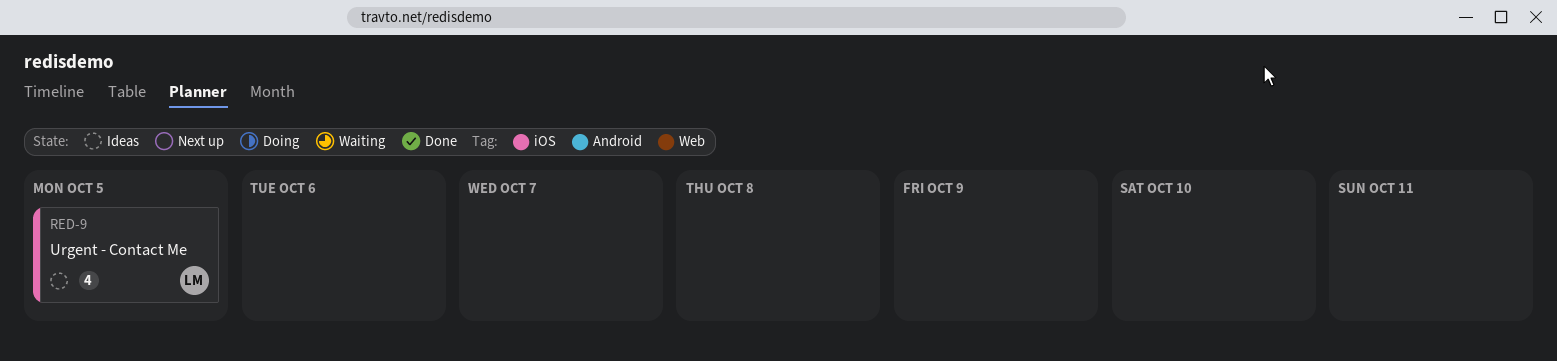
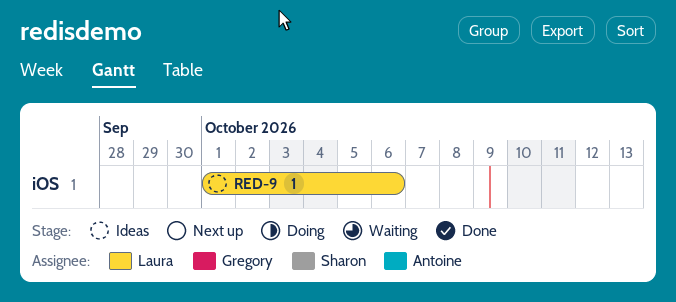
RED-9, estimate: 4 -> 1
RED-9, due: Oct 5 -> Oct 6

